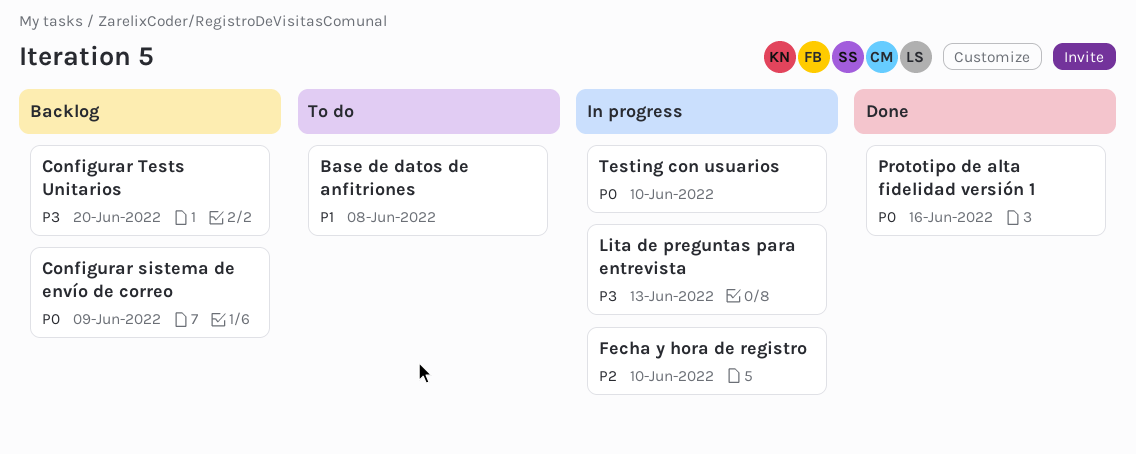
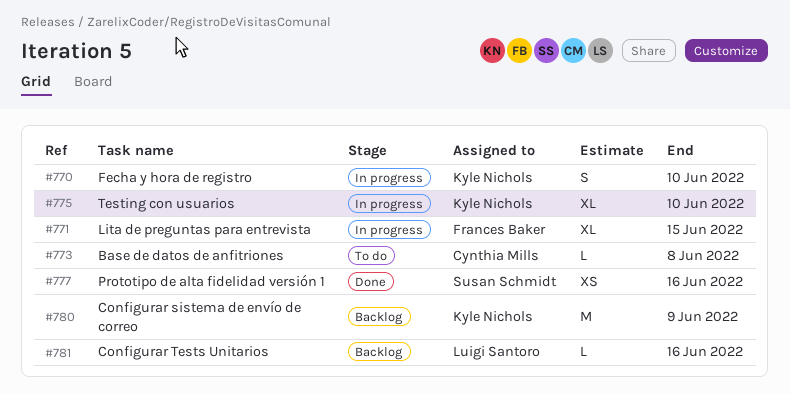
Configurar Tests Unitarios, due: Jun 20 -> Jun 16
Lita de preguntas para entrevista, due: Jun 13 -> Jun 15

